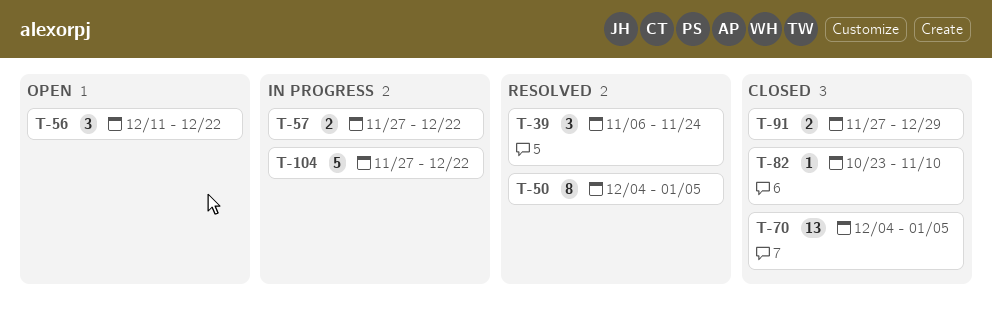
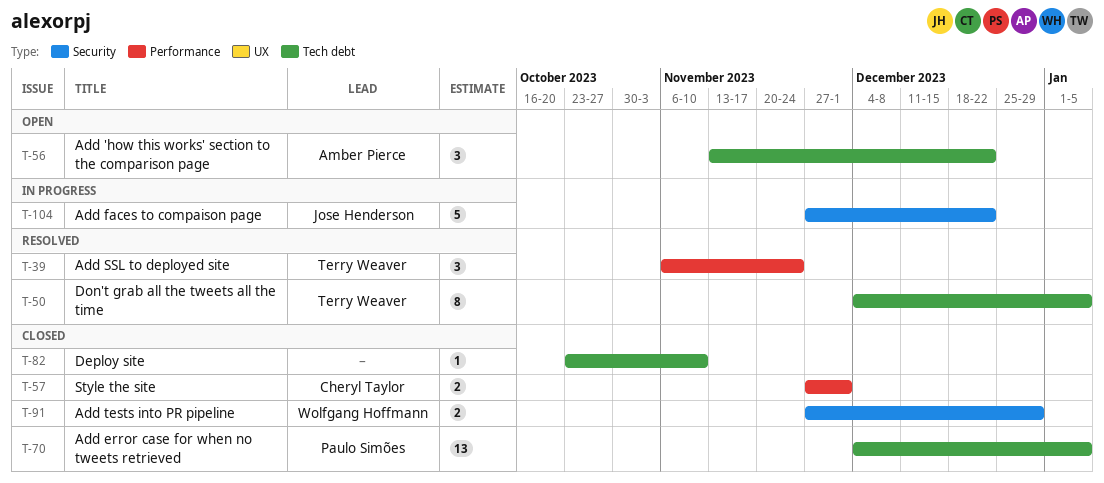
T-56, start: Dec 11 -> Nov 13
T-57, status: In progress -> Closed
T-57, due: Dec 22 -> Dec 1

